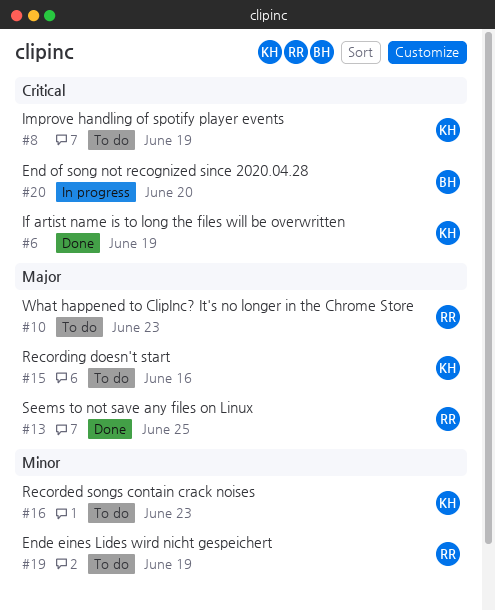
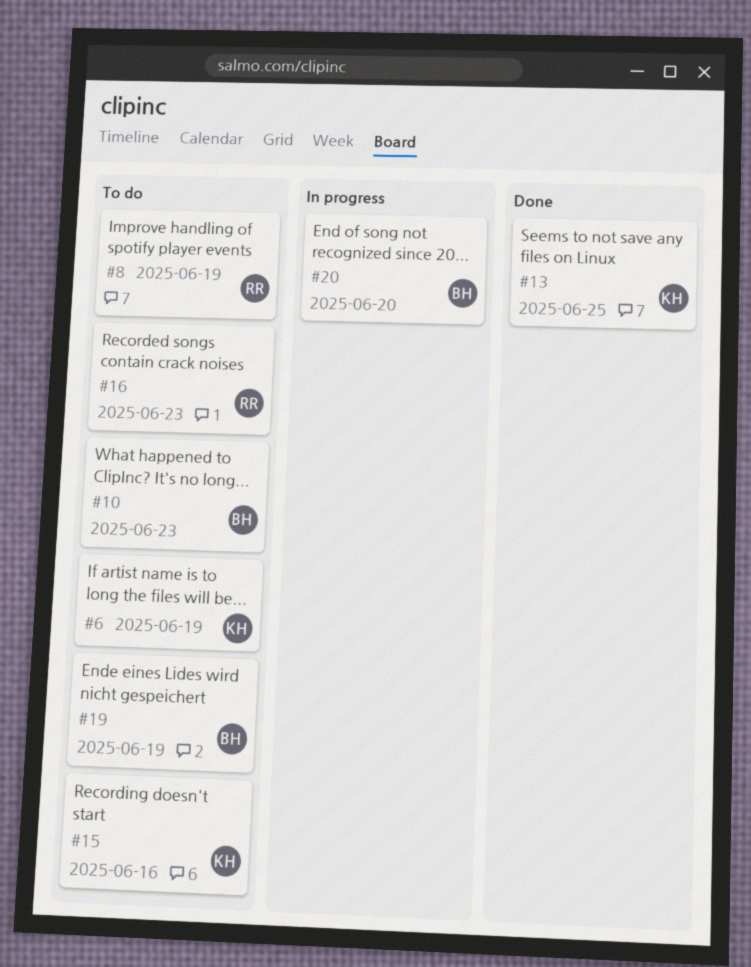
#6, status: Done -> To do
#8, owner: KH -> RR
#10, owner: RR -> BH
#13, owner: RR -> KH
#16, owner: KH -> RR
#19, owner: RR -> BH

